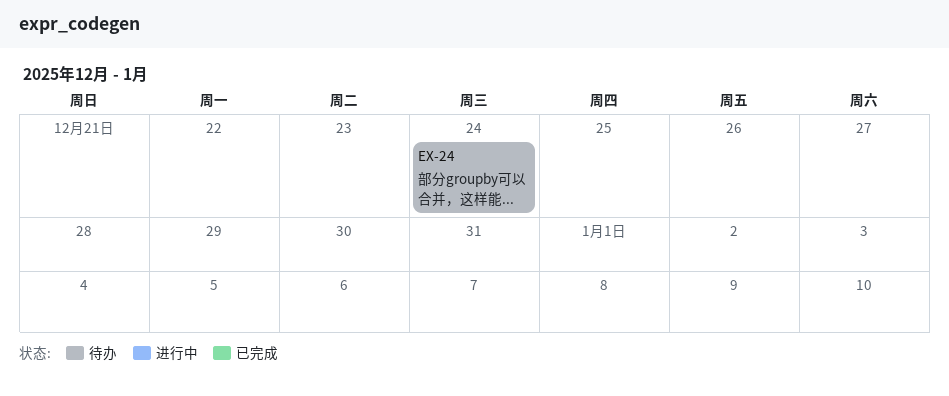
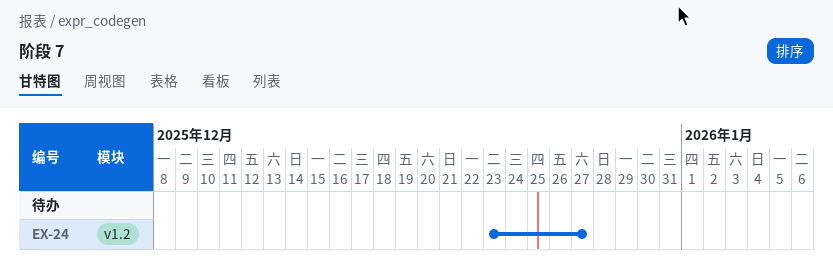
EX-24, due: Dec 24 -> Dec 27

